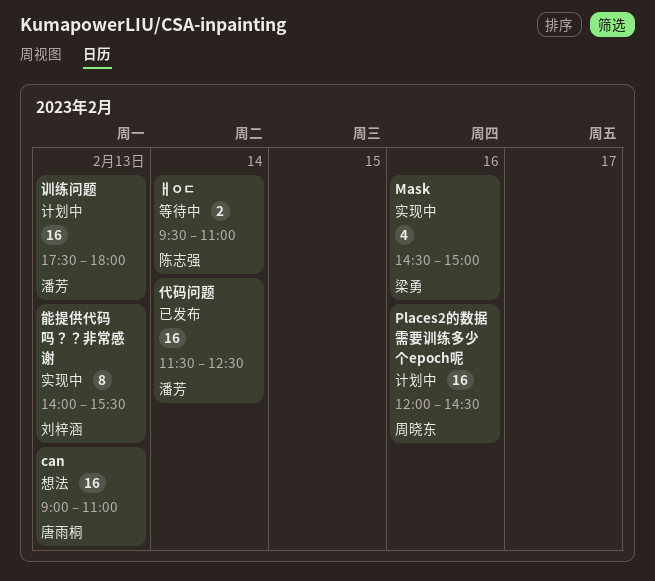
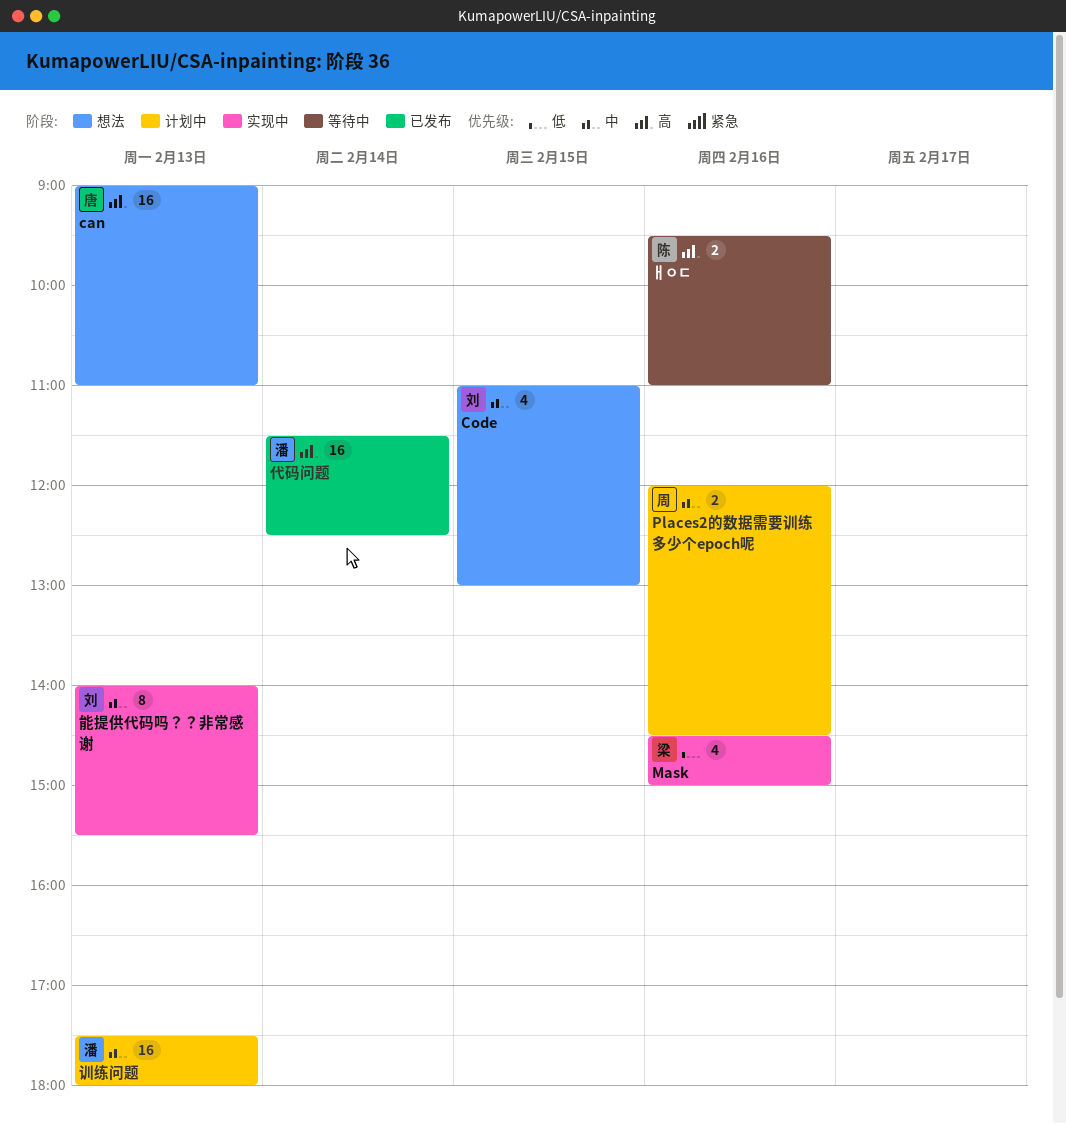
Code: none -> present
Places2的数据需要训练多少个epoch呢, estimate: 16 -> 2
ㅐㅇㄷ, day: Feb 14 -> Feb 16

